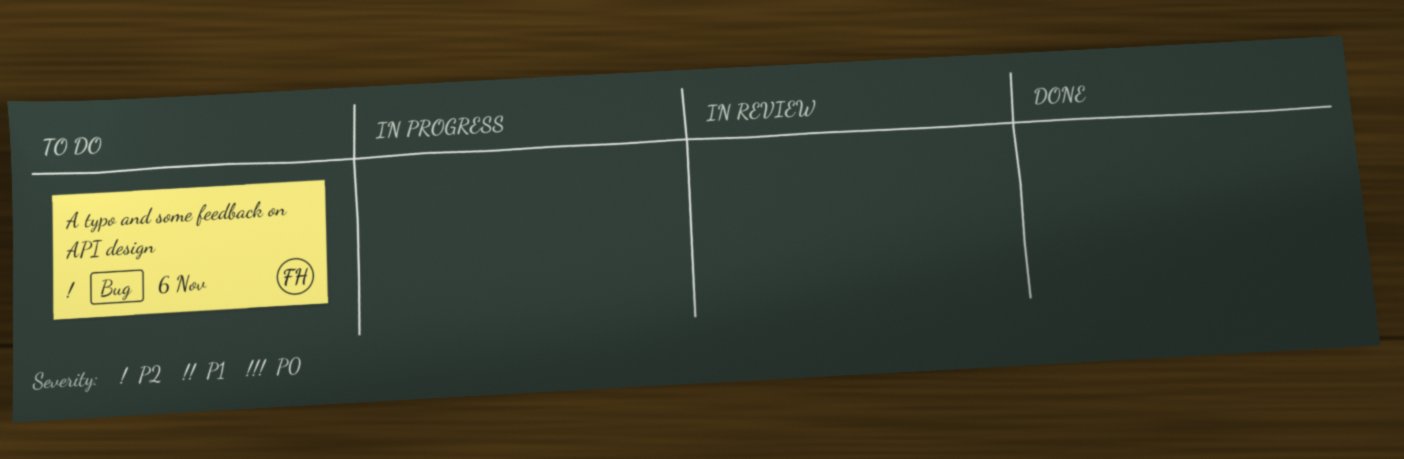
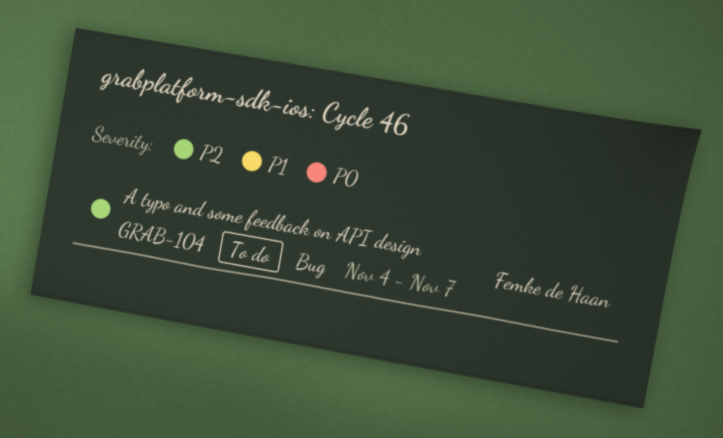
A typo and some feedback on API design, due: Nov 6 -> Nov 7

